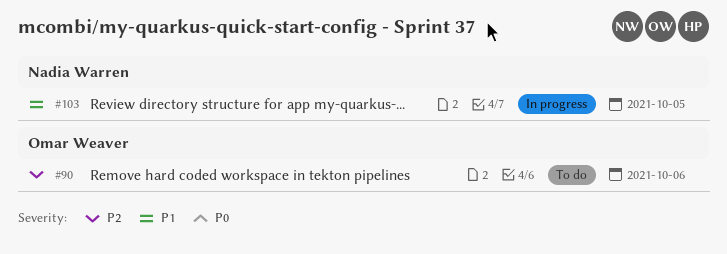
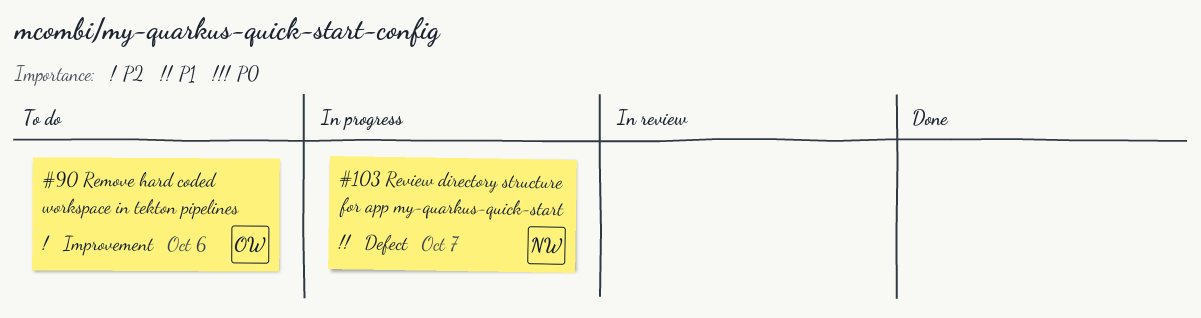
#103, due: Oct 5 -> Oct 7

